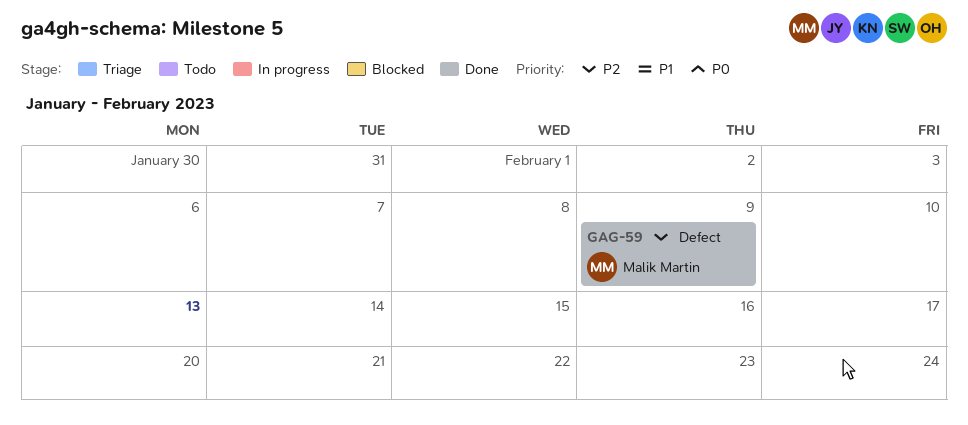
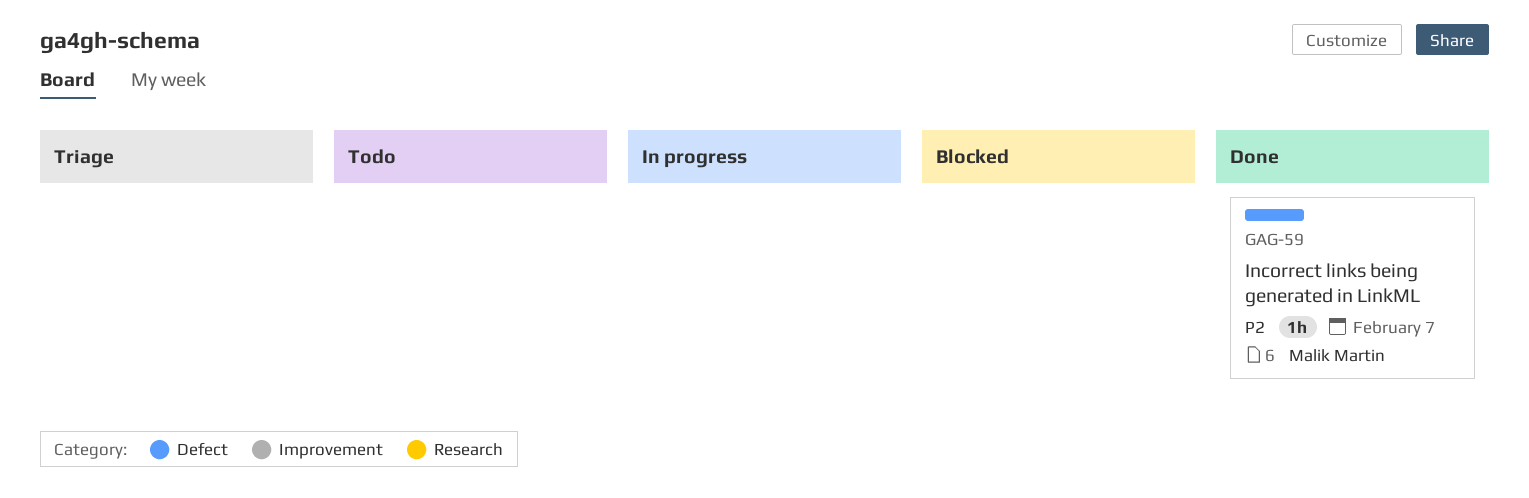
GAG-59, due: Feb 9 -> Feb 7

